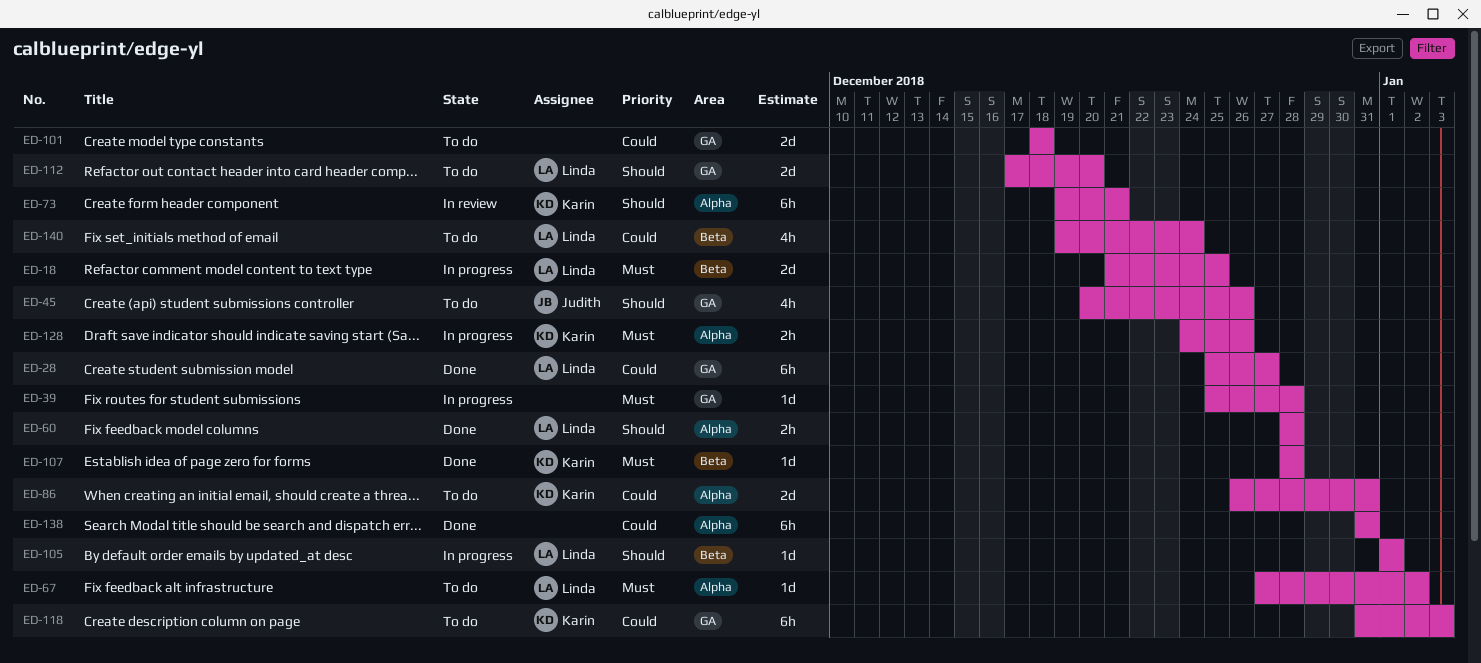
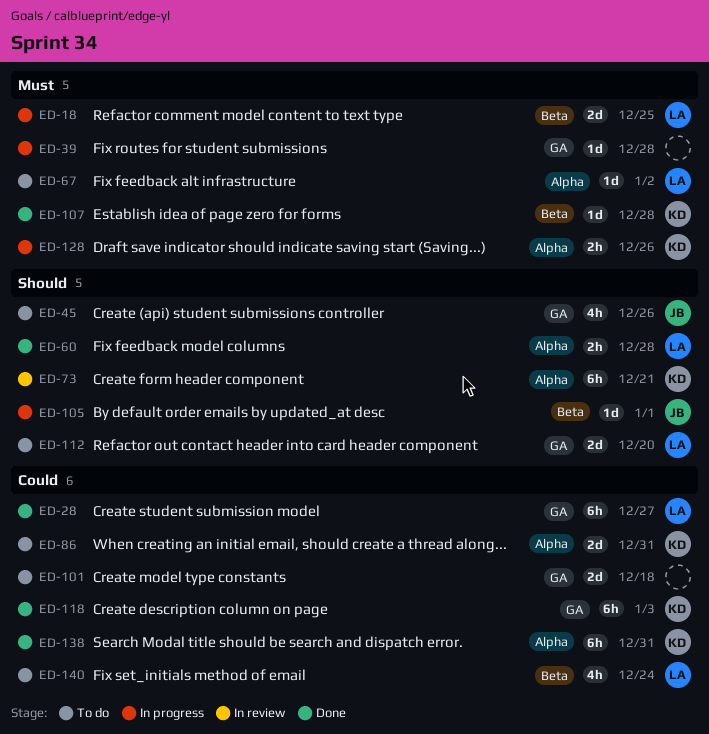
ED-105, owner: Linda -> Judith
ED-118, status: To do -> Done
ED-138, owner: none -> Karin

